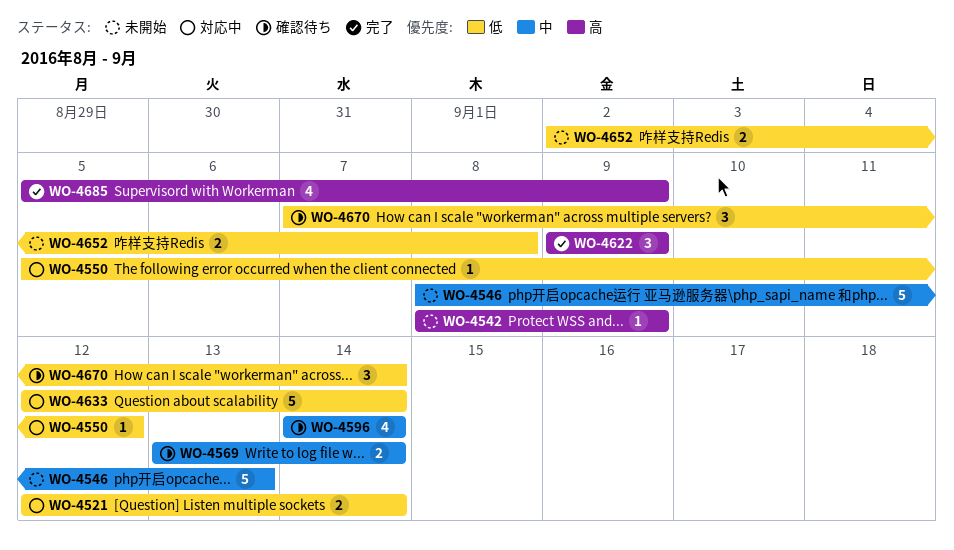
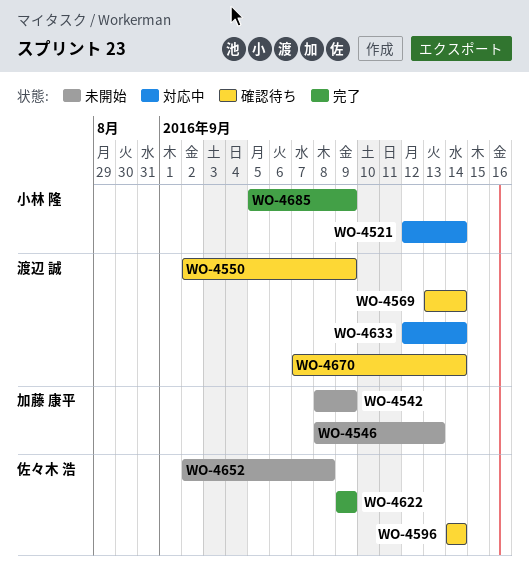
WO-4550, status: 対応中 -> 確認待ち
WO-4550, start: Sep 5 -> Sep 2
WO-4550, due: Sep 12 -> Sep 9

